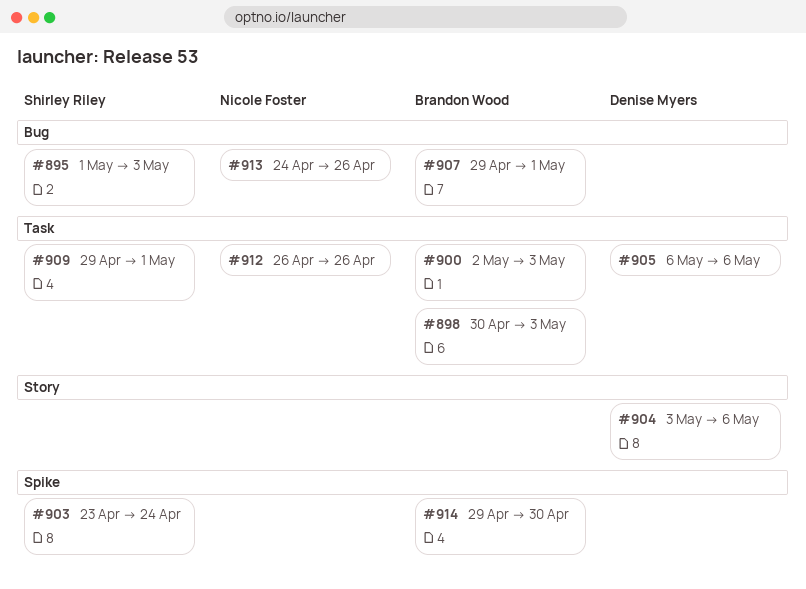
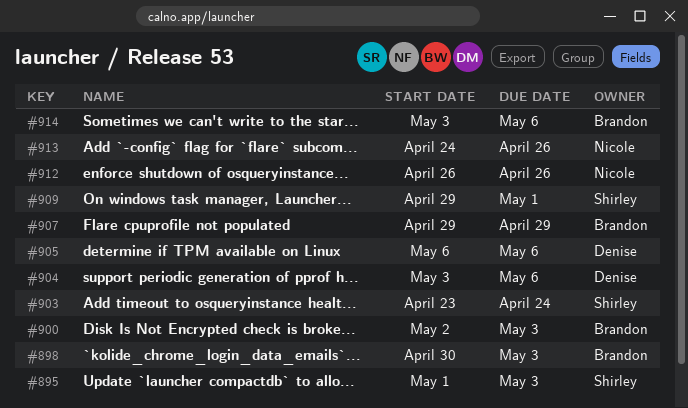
#907, due: May 1 -> Apr 29
#914, start: Apr 29 -> May 3
#914, due: Apr 30 -> May 6

